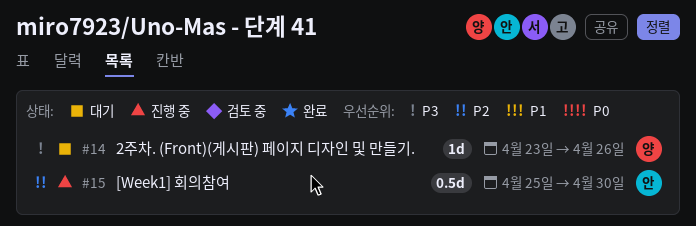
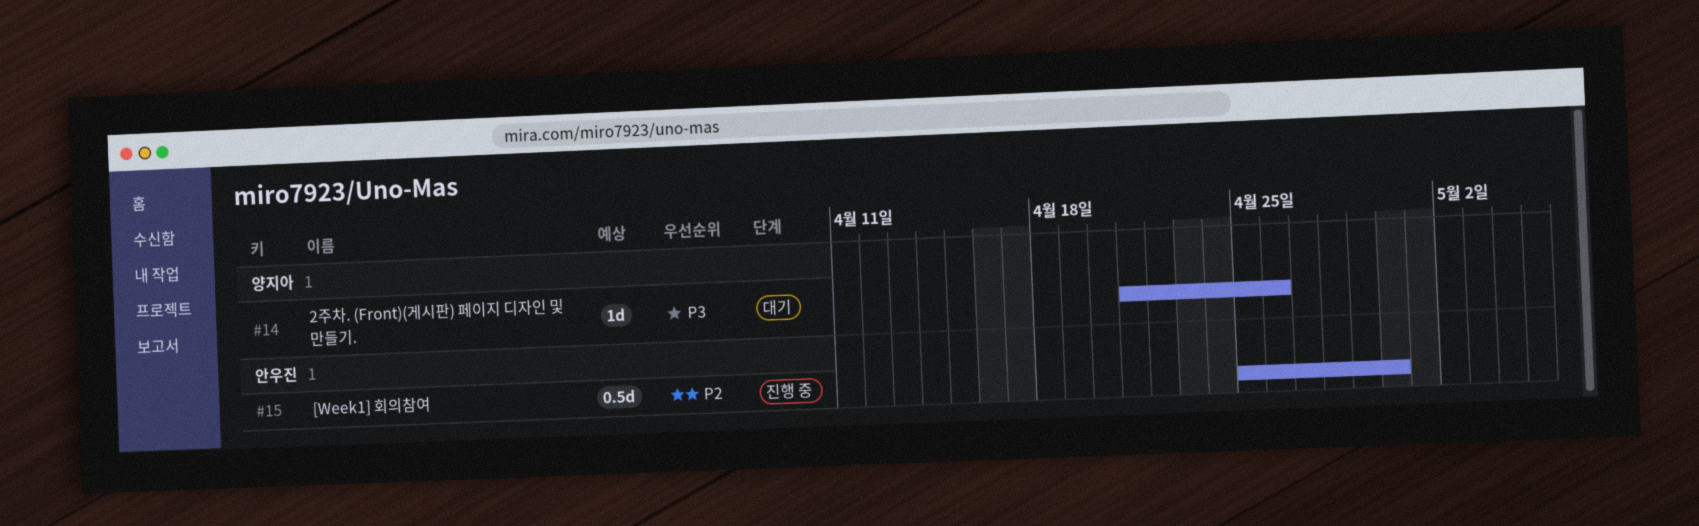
#14, start: Apr 23 -> Apr 21

